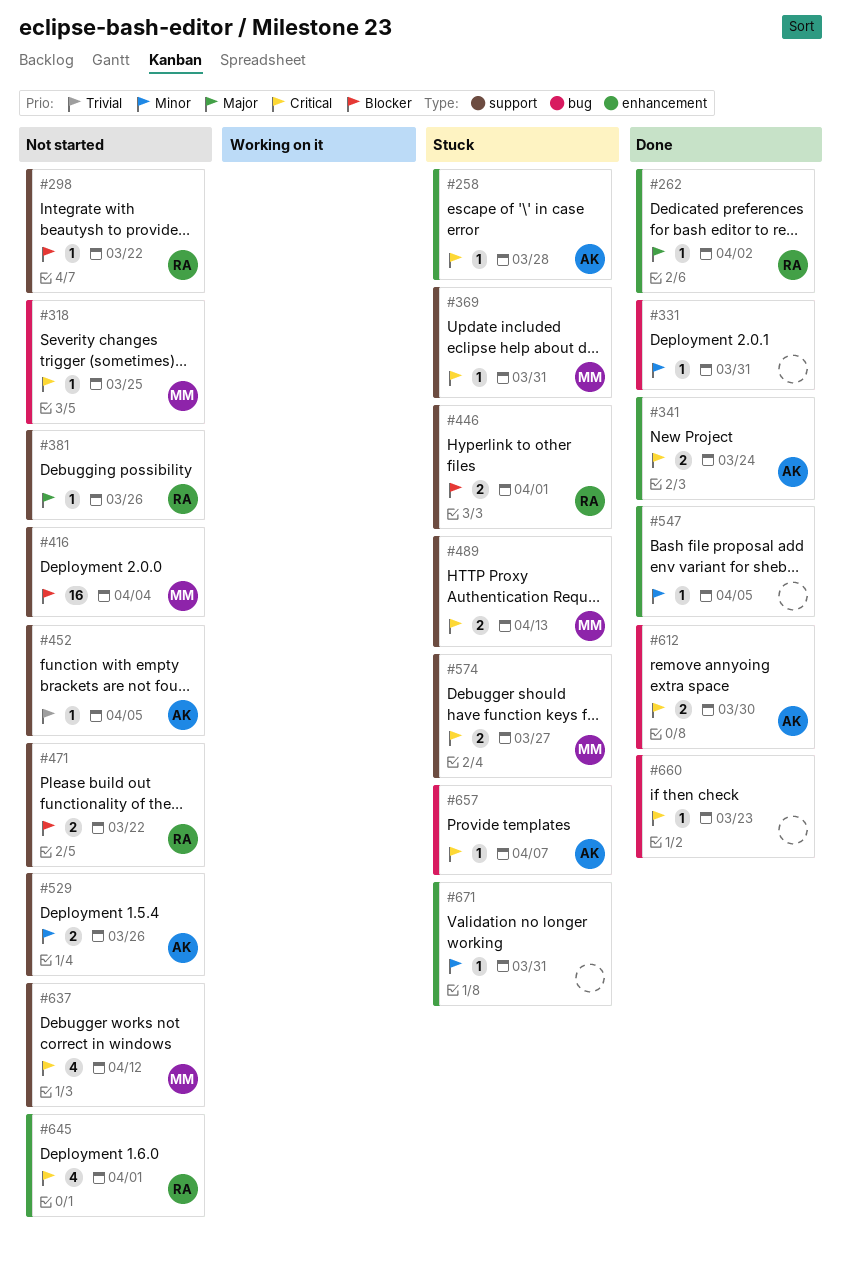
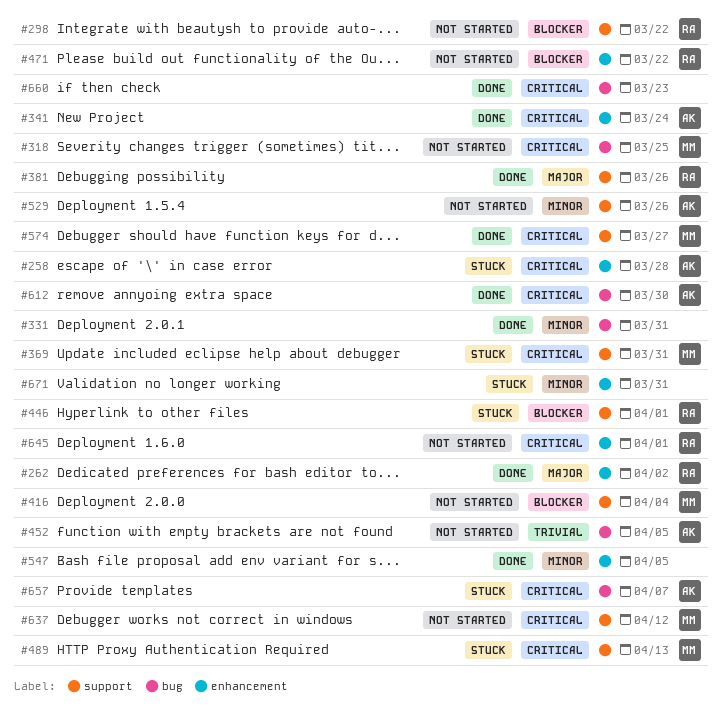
#381, status: Not started -> Done
#452, label: support -> bug
#471, label: support -> enhancement
#574, status: Stuck -> Done

